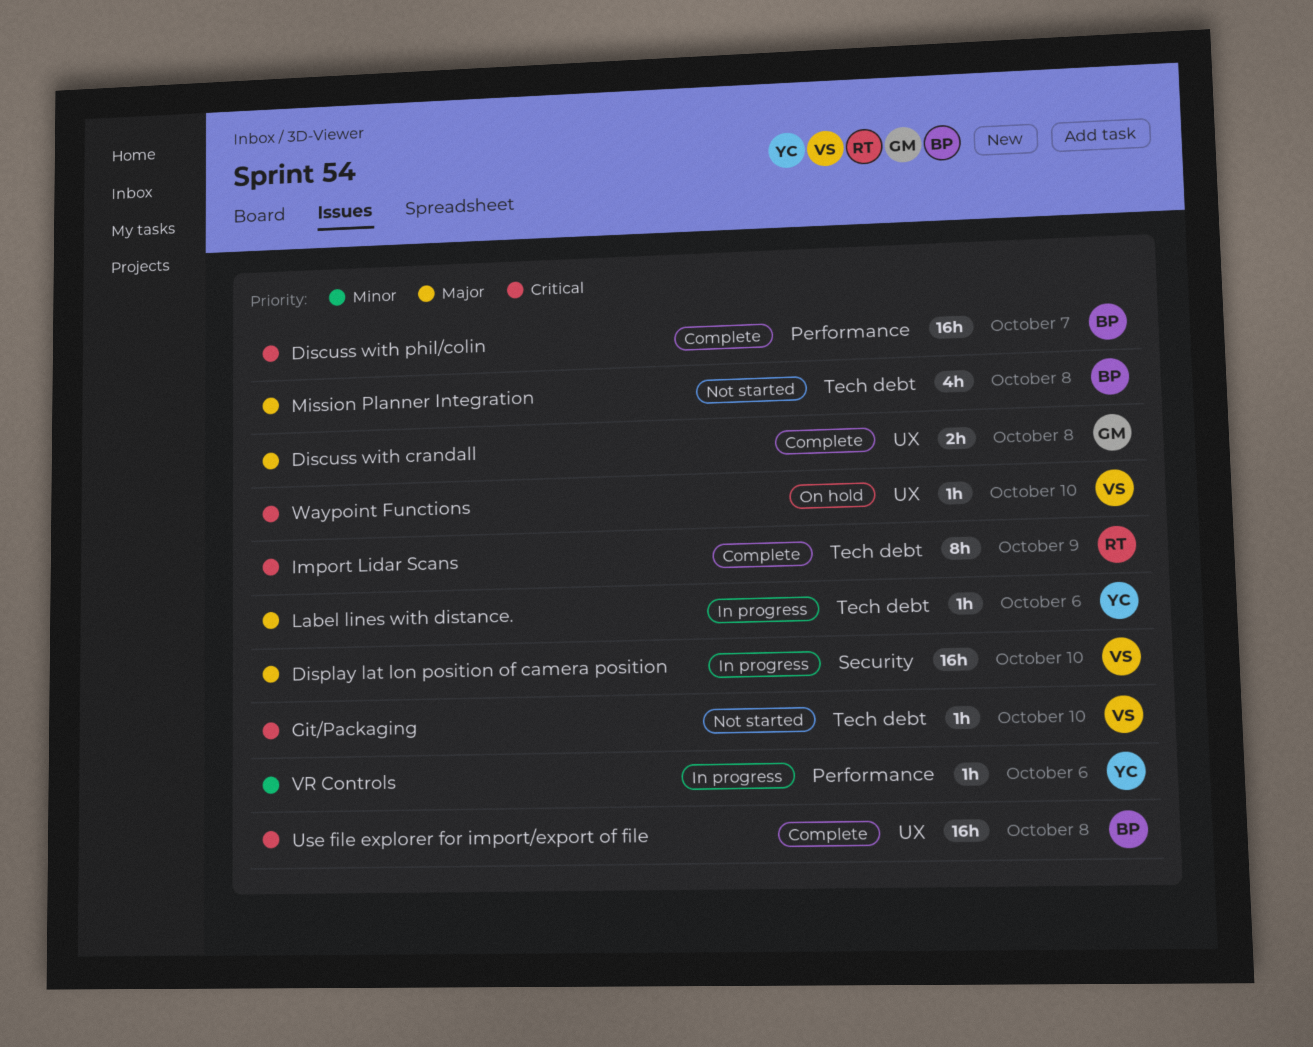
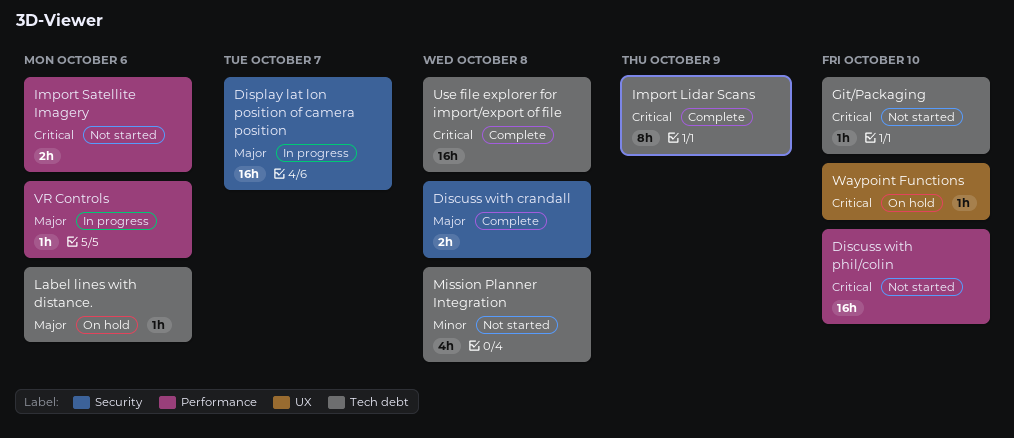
Discuss with crandall, label: UX -> Security
Discuss with phil/colin, status: Complete -> Not started
Discuss with phil/colin, due: Oct 7 -> Oct 10
Display lat lon position of camera position, due: Oct 10 -> Oct 7
Import Satellite Imagery: none -> present
Label lines with distance., status: In progress -> On hold
Mission Planner Integration, priority: Major -> Minor
Use file explorer for import/export of file, label: UX -> Tech debt
VR Controls, priority: Minor -> Major

